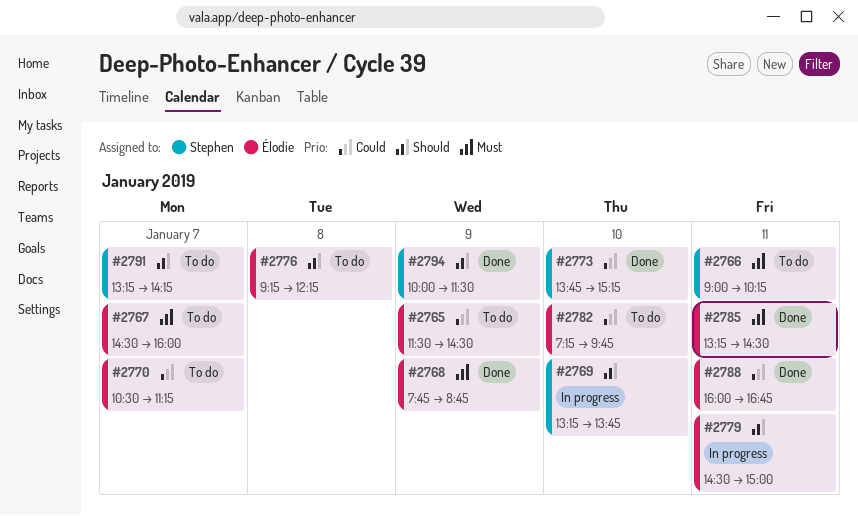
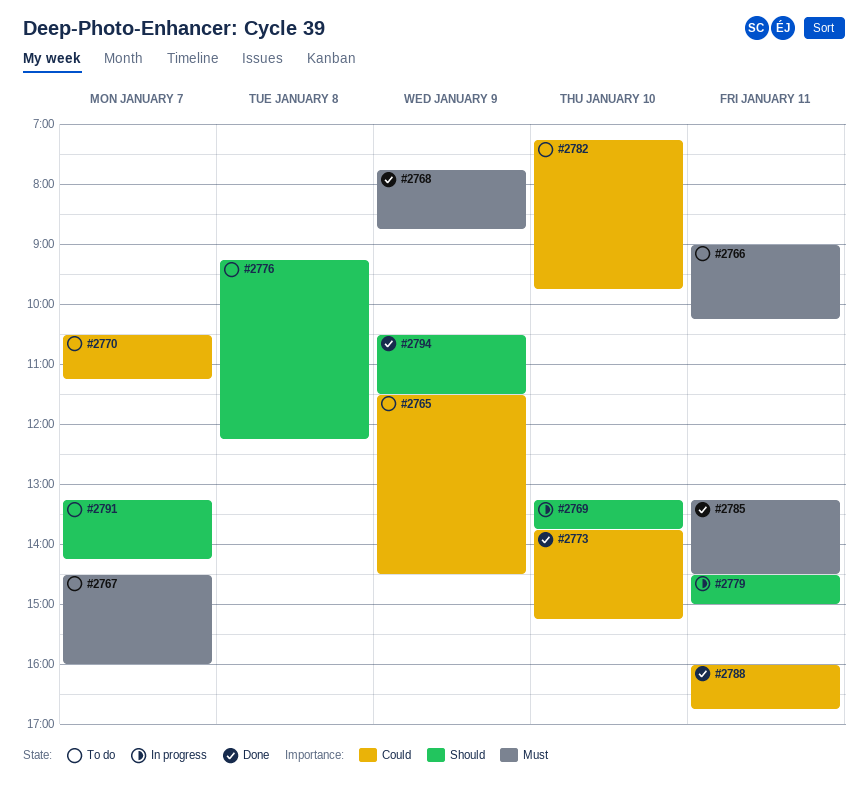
#2794, begins: 10:00 -> 10:30

